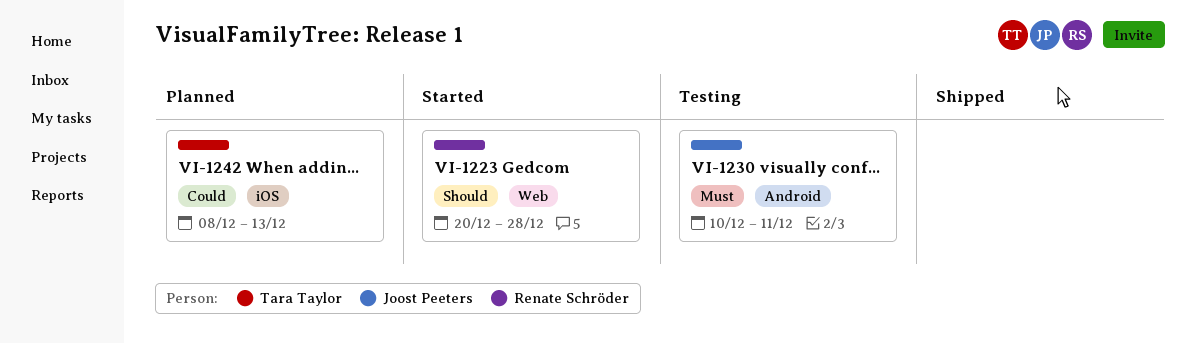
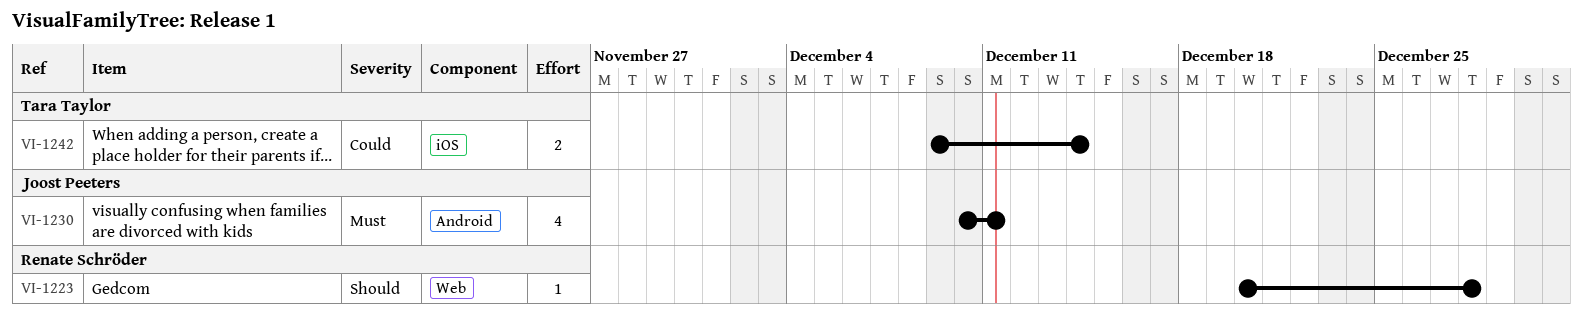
VI-1242, start: Dec 8 -> Dec 9
VI-1242, due: Dec 13 -> Dec 14

